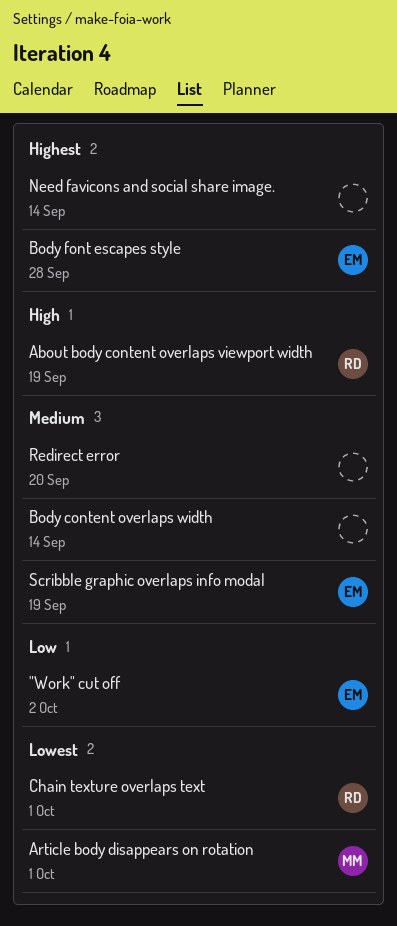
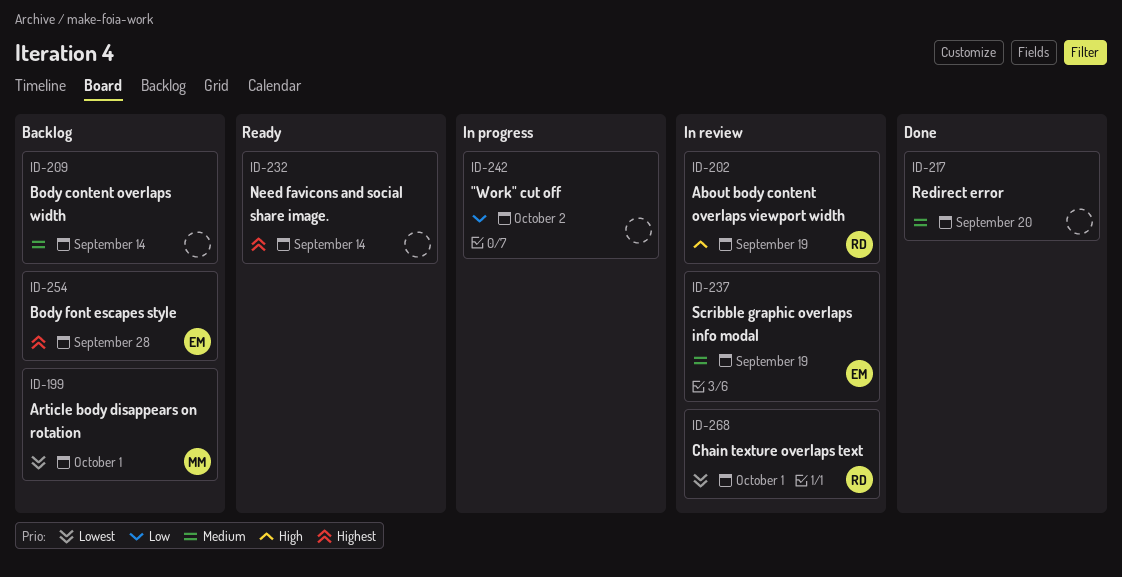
"Work" cut off, owner: EM -> none

